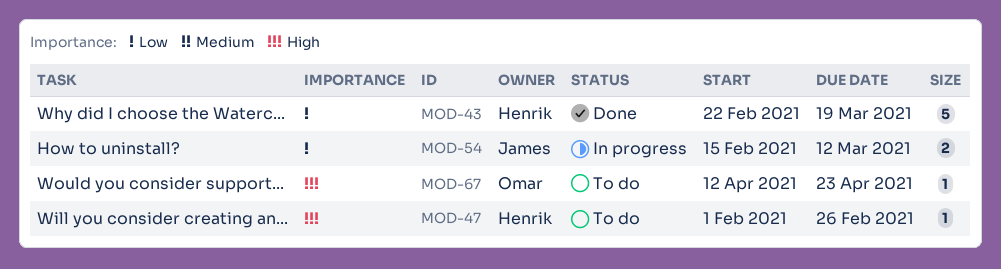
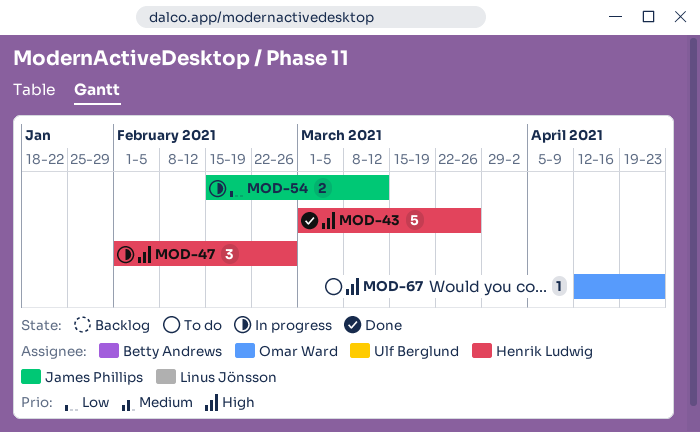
MOD-43, priority: Low -> High
MOD-43, start: Feb 22 -> Mar 1
MOD-43, due: Mar 19 -> Mar 26
MOD-47, status: To do -> In progress
MOD-47, estimate: 1 -> 3

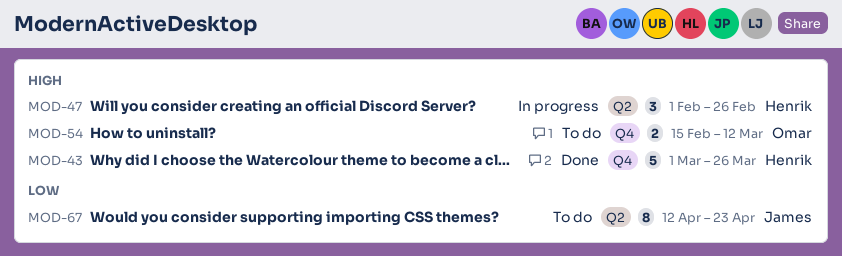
MOD-54, status: In progress -> To do
MOD-54, owner: James Phillips -> Omar Ward
MOD-54, priority: Low -> High
MOD-67, owner: Omar Ward -> James Phillips
MOD-67, priority: High -> Low
MOD-67, estimate: 1 -> 8

